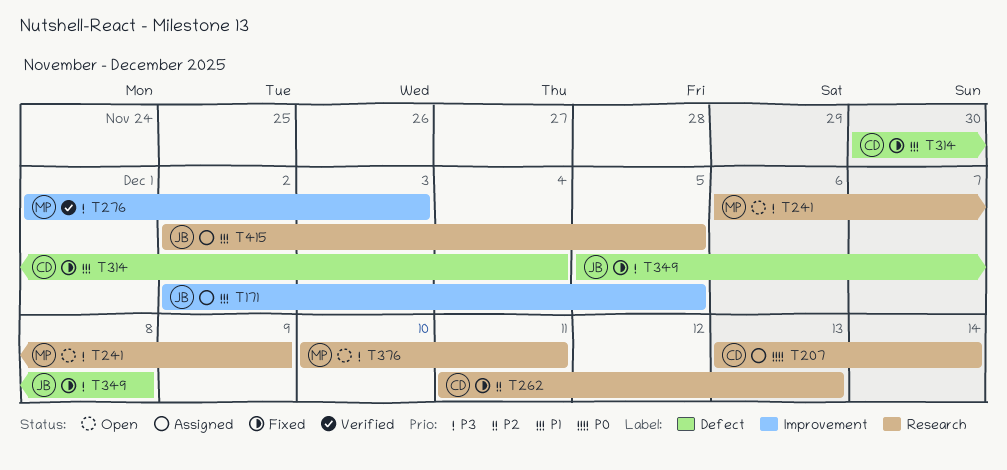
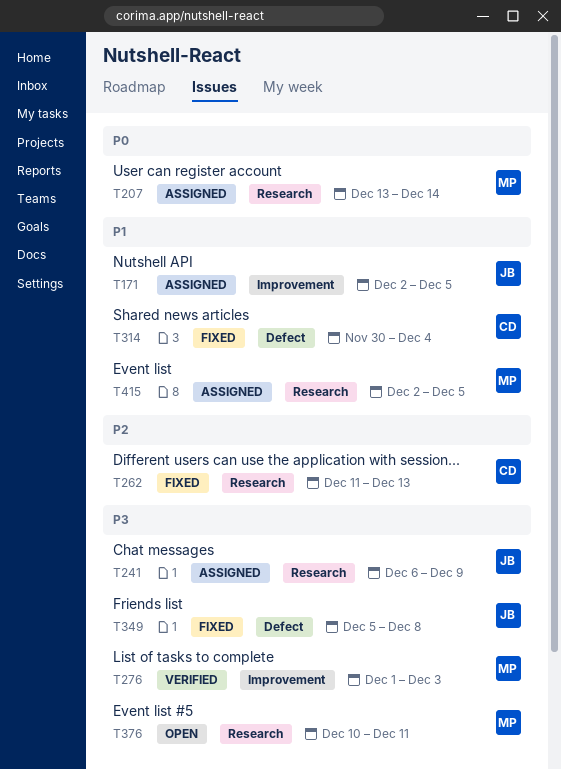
T207, owner: CD -> MP
T241, status: Open -> Assigned
T241, owner: MP -> JB
T415, owner: JB -> MP

